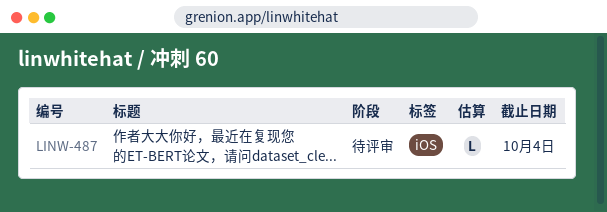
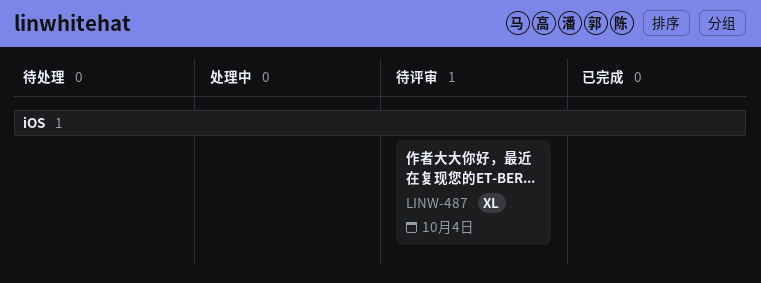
LINW-487, estimate: L -> XL

